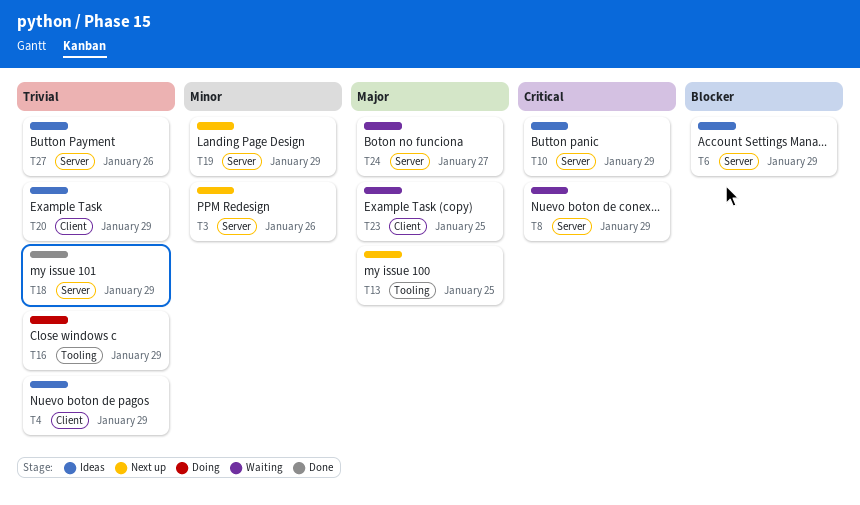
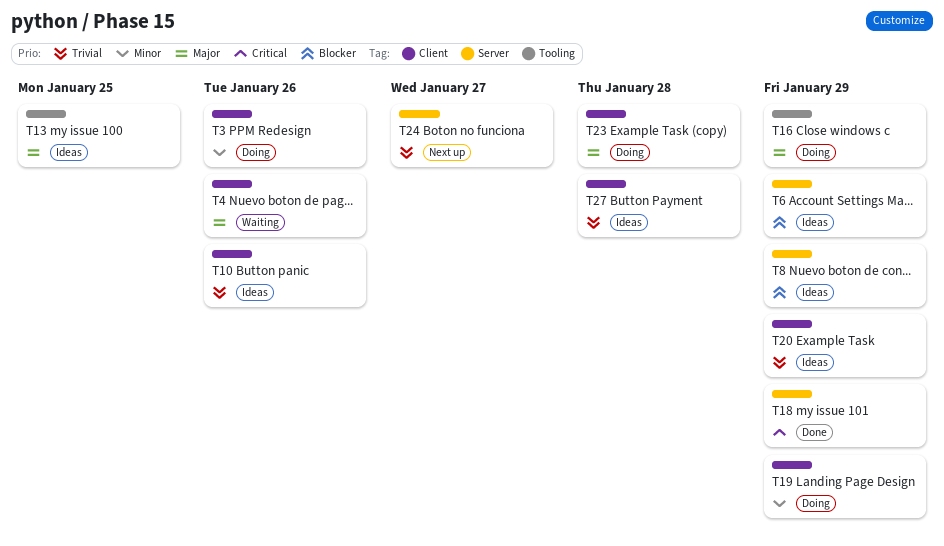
T3, status: Next up -> Doing
T3, label: Server -> Client
T4, status: Ideas -> Waiting
T4, priority: Trivial -> Major
T4, due: Jan 29 -> Jan 26
T8, status: Waiting -> Ideas
T8, priority: Critical -> Blocker
T10, priority: Critical -> Trivial
T10, label: Server -> Client
T10, due: Jan 29 -> Jan 26
T13, status: Next up -> Ideas
T16, priority: Trivial -> Major
T18, priority: Trivial -> Critical
T19, status: Next up -> Doing
T19, label: Server -> Client
T23, status: Waiting -> Doing
T23, due: Jan 25 -> Jan 28
T24, status: Waiting -> Next up
T24, priority: Major -> Trivial
T27, label: Server -> Client
T27, due: Jan 26 -> Jan 28

